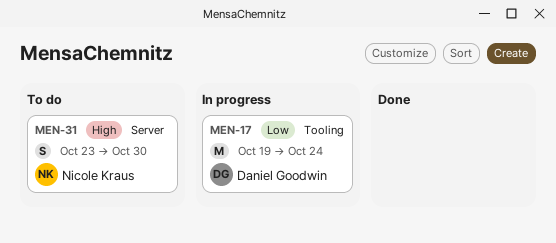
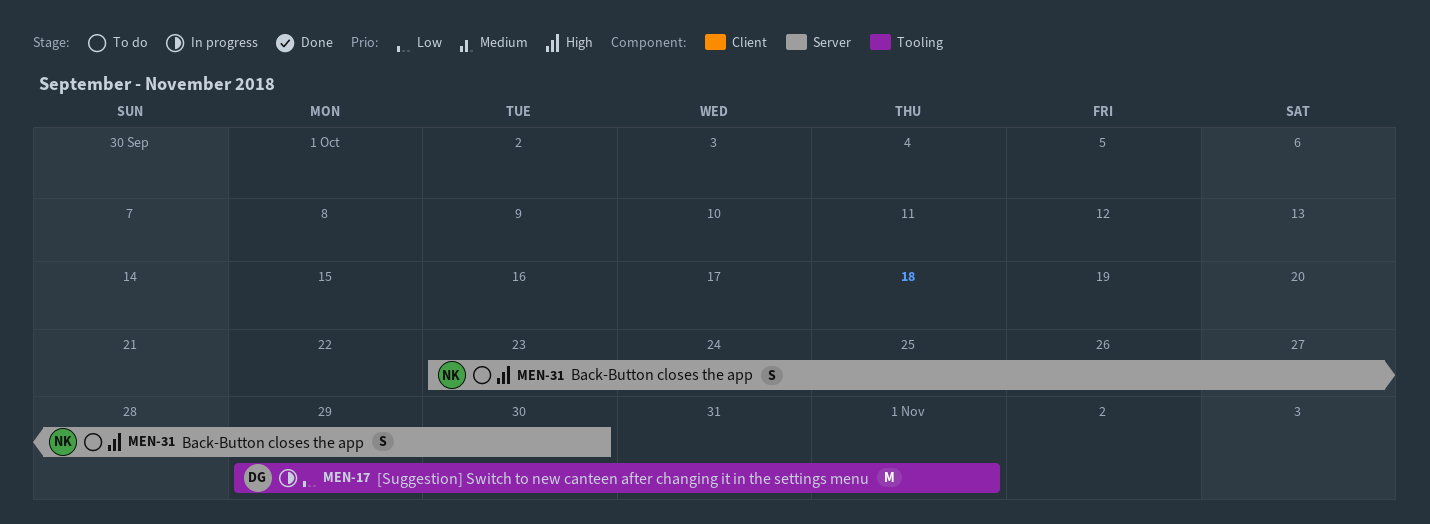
MEN-17, start: Oct 19 -> Oct 29
MEN-17, due: Oct 24 -> Nov 1

